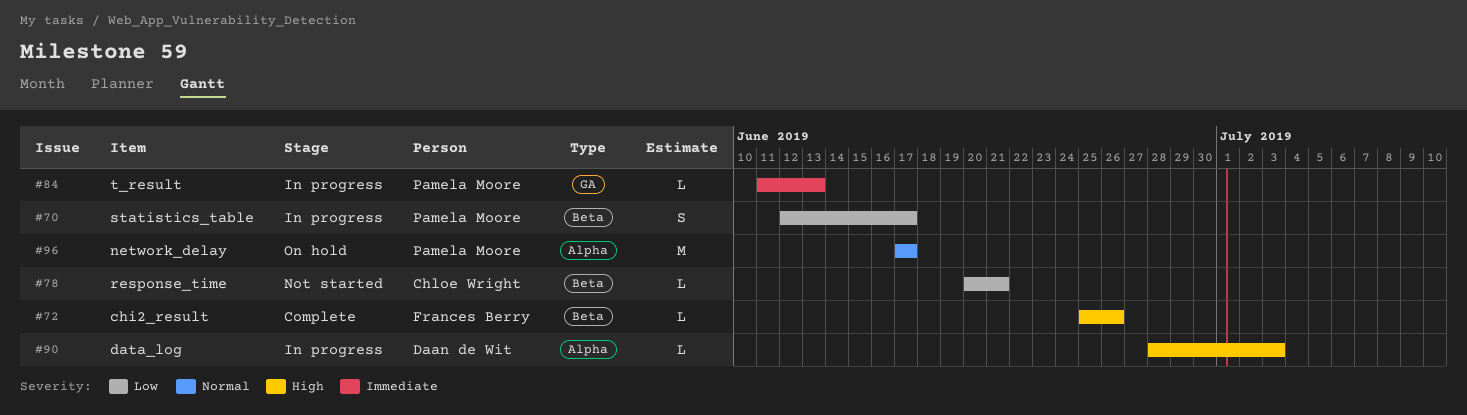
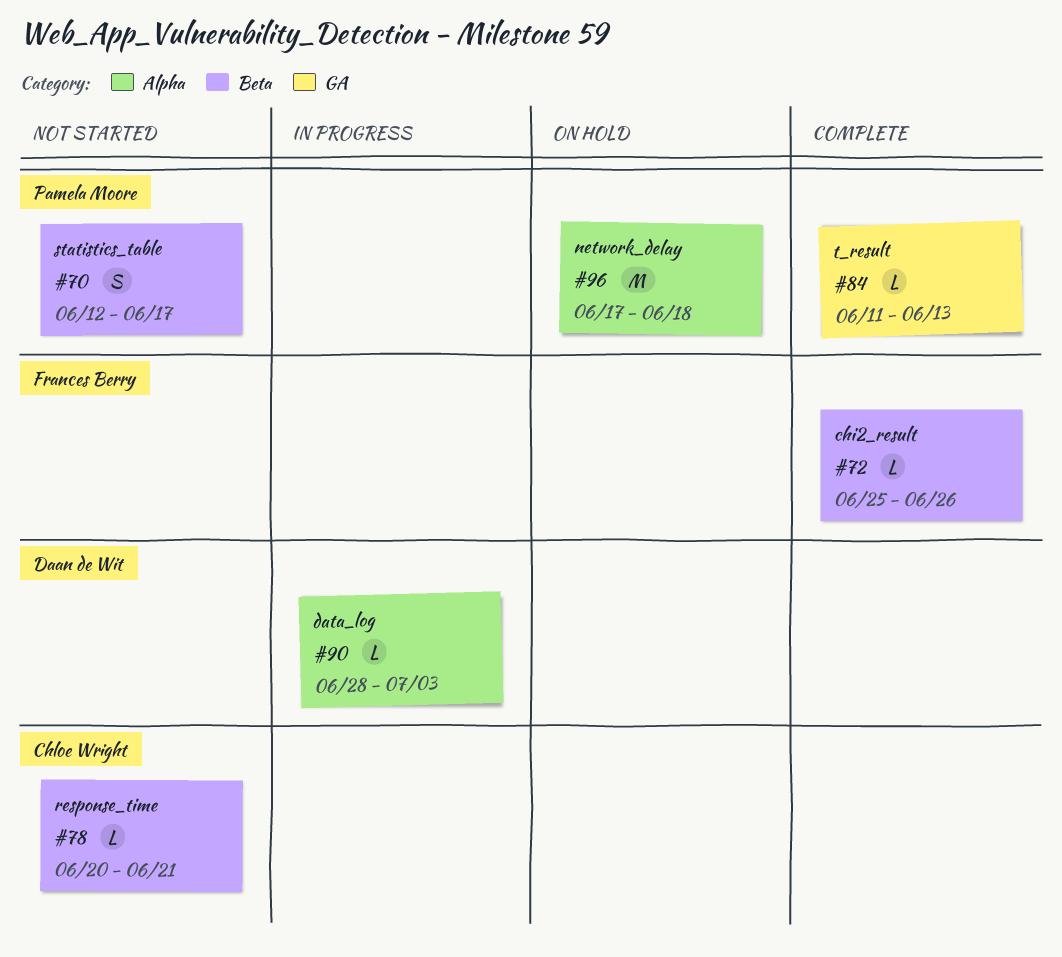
#70, status: In progress -> Not started
#84, status: In progress -> Complete
#96, due: Jun 17 -> Jun 18

